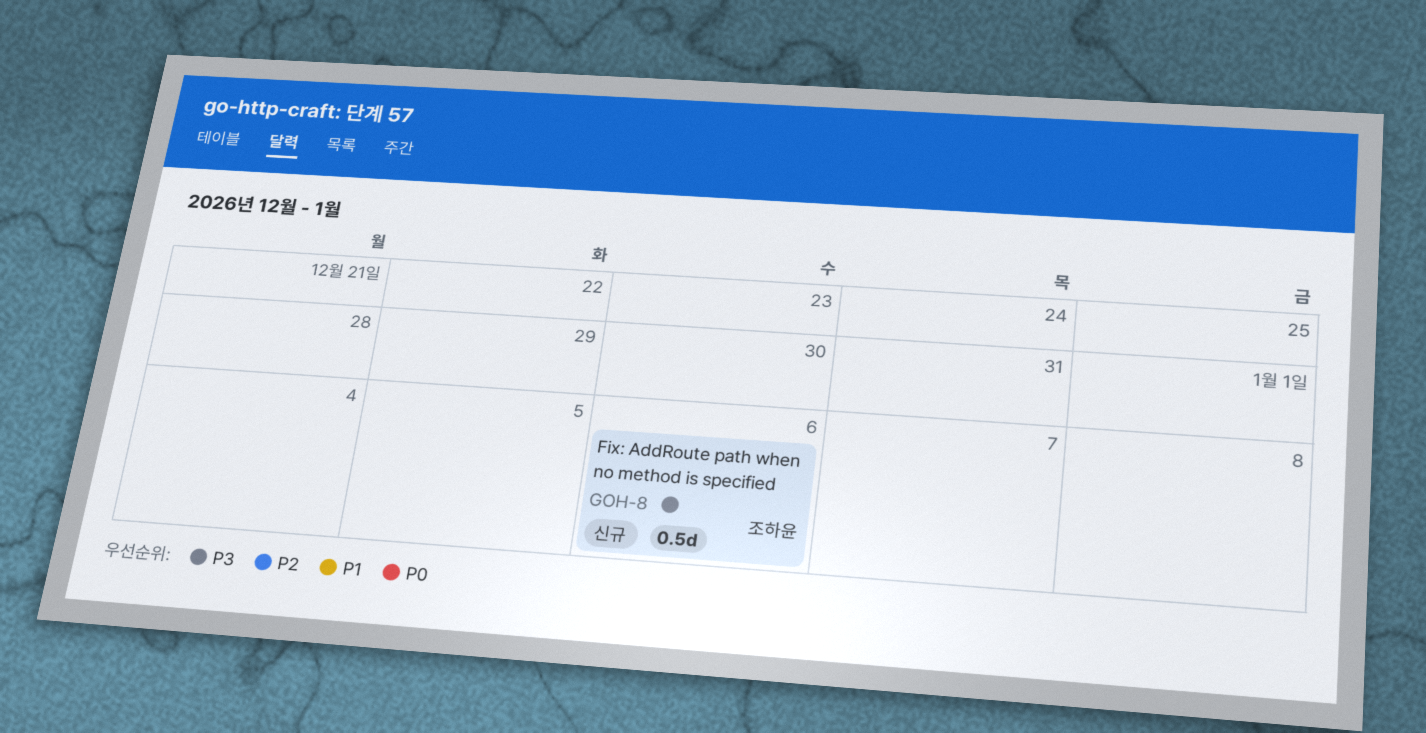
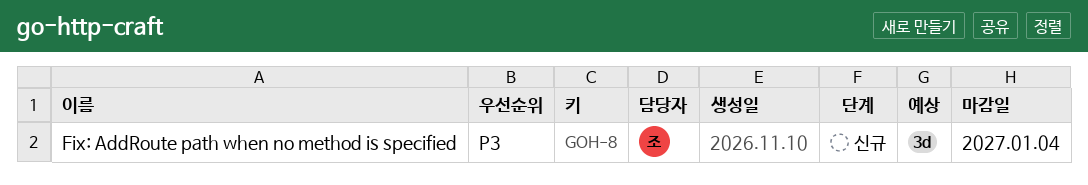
GOH-8, estimate: 0.5d -> 3d
GOH-8, due: Jan 6 -> Jan 4

